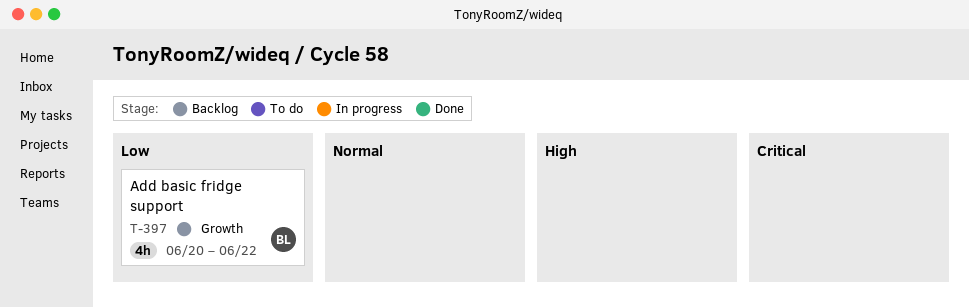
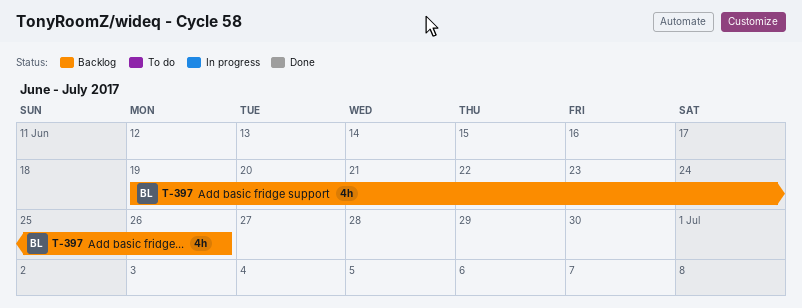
T-397, start: Jun 20 -> Jun 19
T-397, due: Jun 22 -> Jun 26

